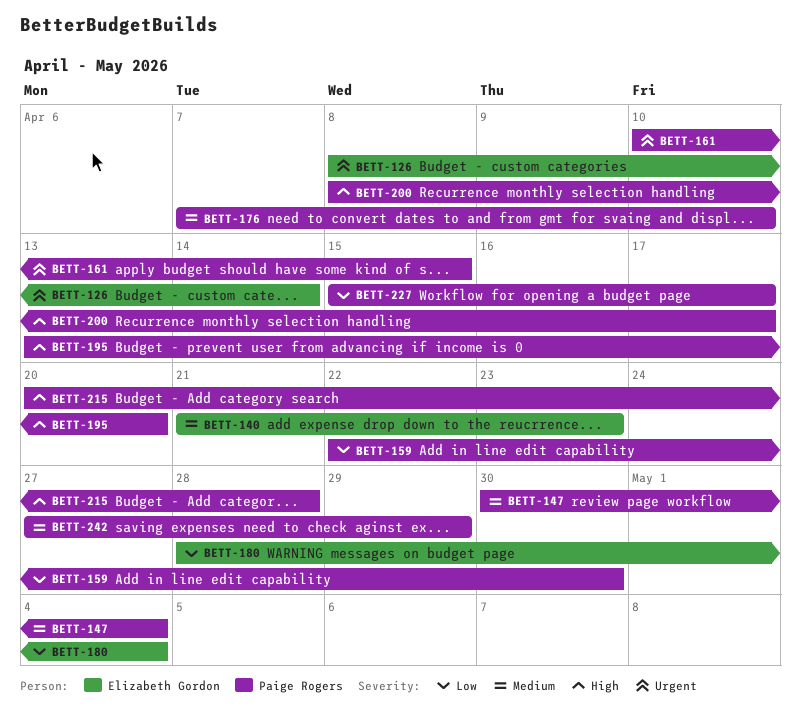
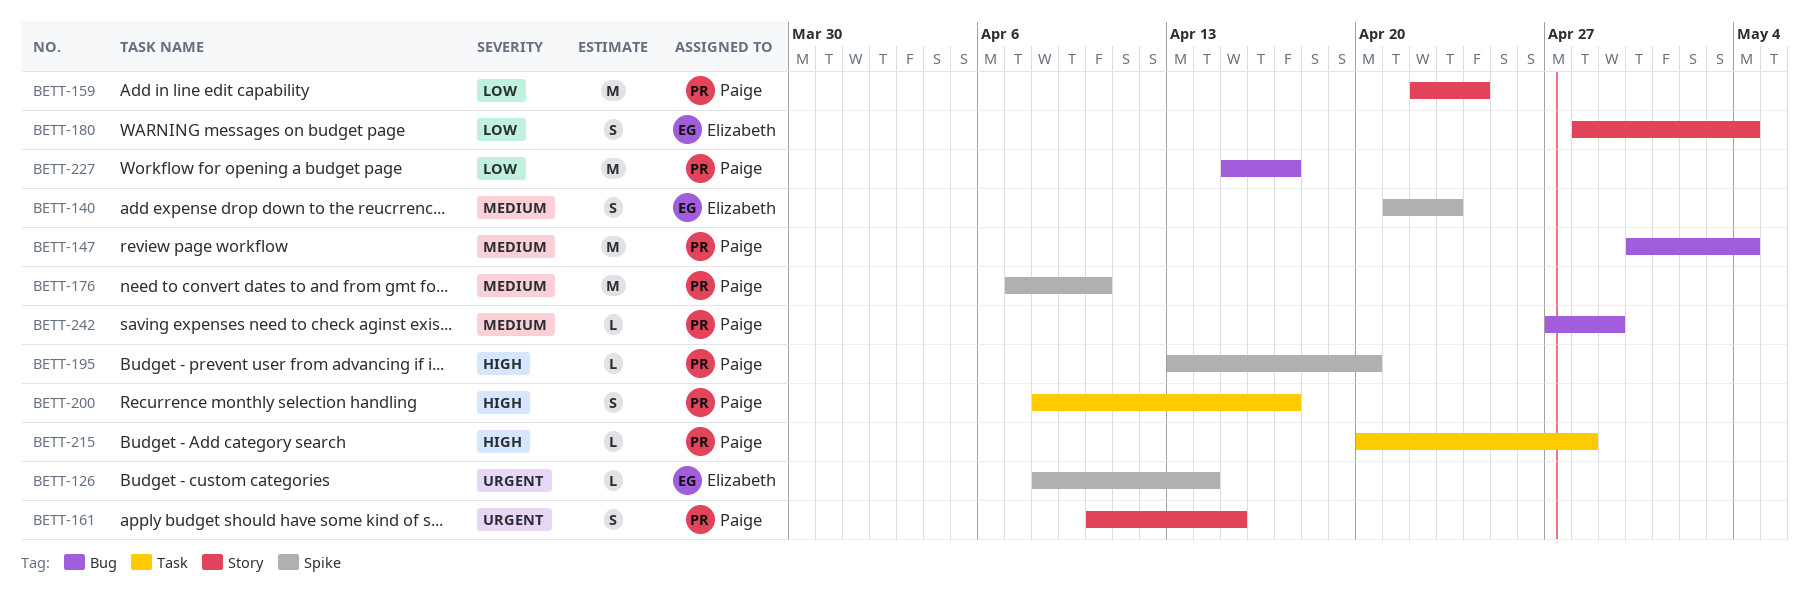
BETT-159, due: Apr 30 -> Apr 24

